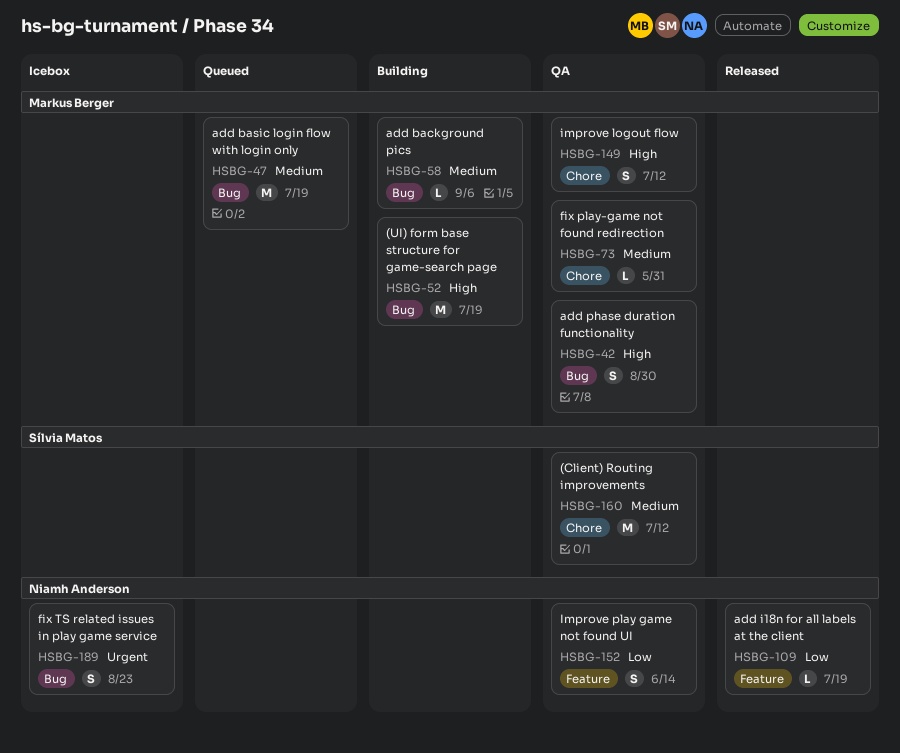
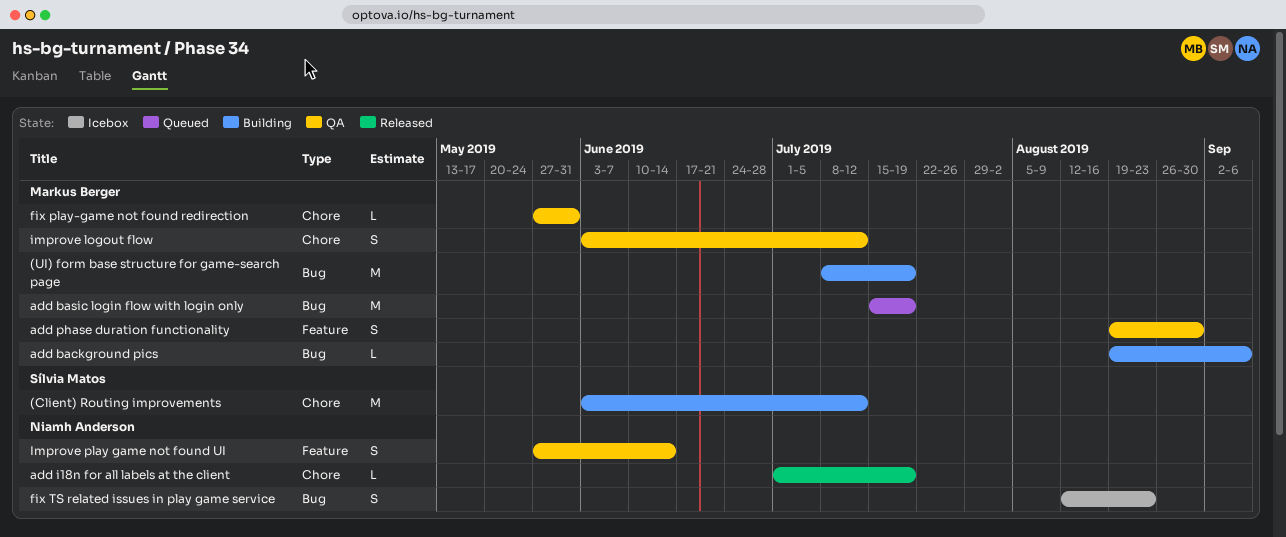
(Client) Routing improvements, status: QA -> Building
add i18n for all labels at the client, label: Feature -> Chore
add phase duration functionality, label: Bug -> Feature

